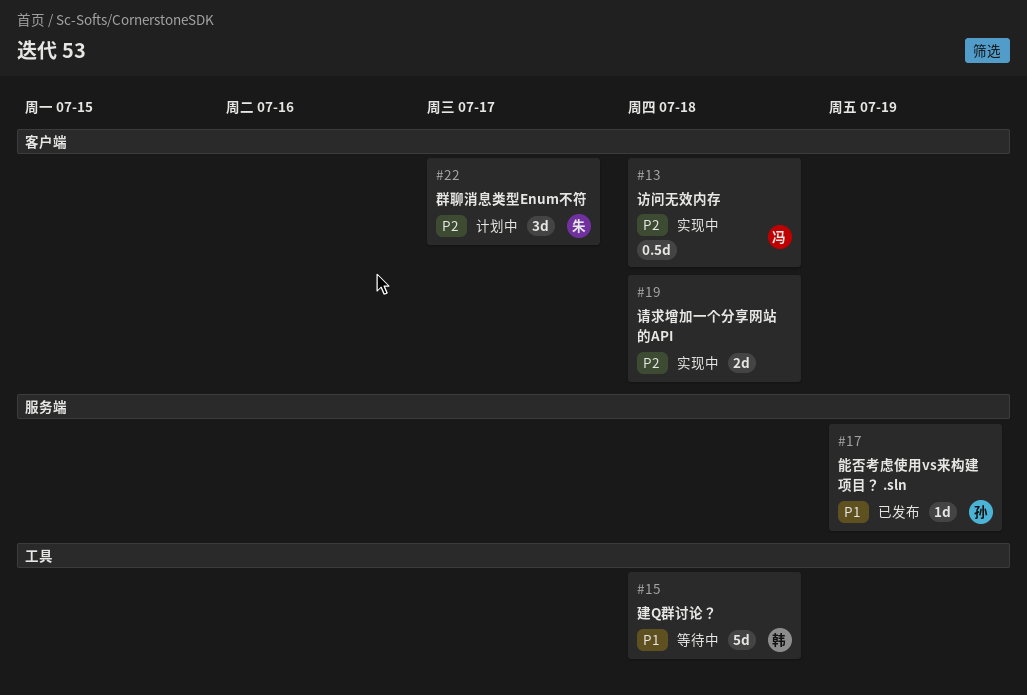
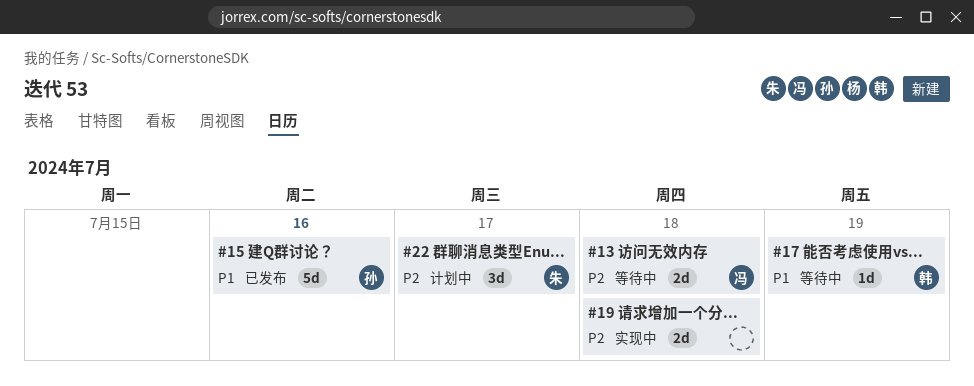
#13, status: 实现中 -> 等待中
#13, estimate: 0.5d -> 2d
#15, status: 等待中 -> 已发布
#15, owner: 韩 -> 孙
#15, due: Jul 18 -> Jul 16
#17, status: 已发布 -> 等待中
#17, owner: 孙 -> 韩

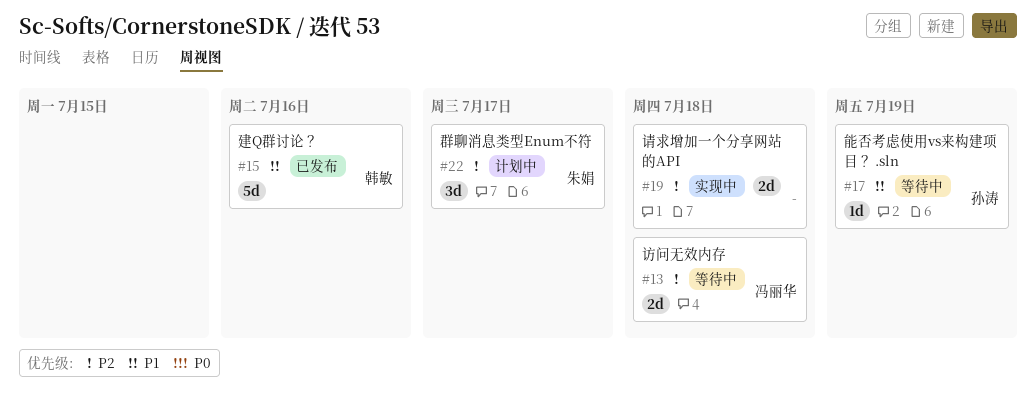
#15, owner: 孙涛 -> 韩敏
#17, owner: 韩敏 -> 孙涛

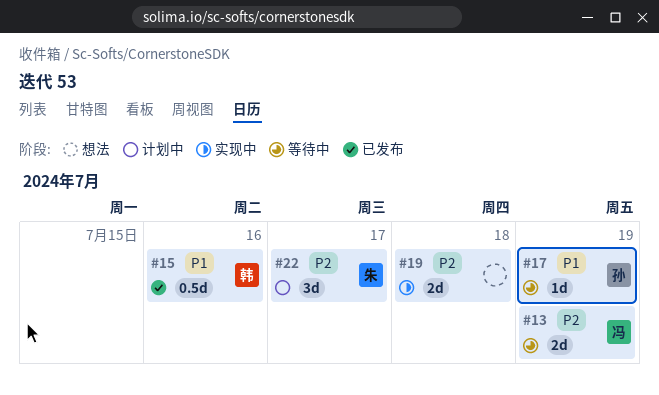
#13, due: Jul 18 -> Jul 19
#15, estimate: 5d -> 0.5d

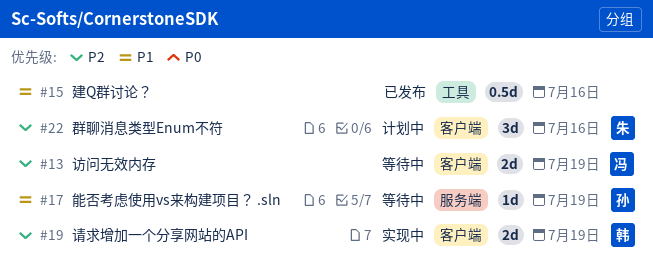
#15, owner: 韩 -> none
#19, owner: none -> 韩
#19, due: Jul 18 -> Jul 19
#22, due: Jul 17 -> Jul 16

